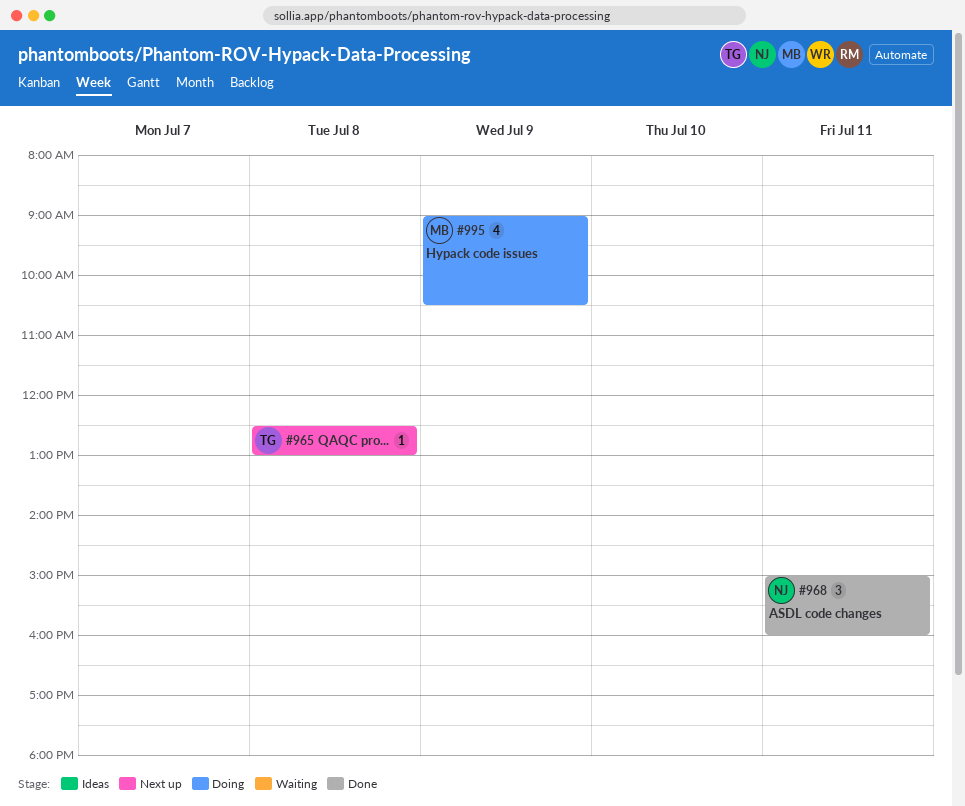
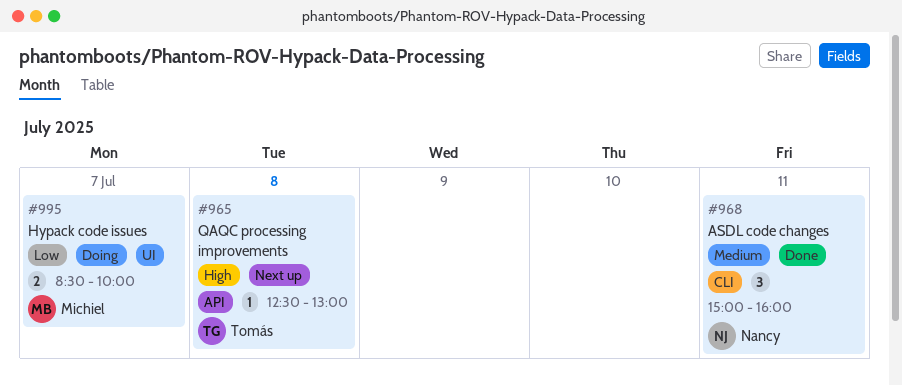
#995, estimate: 4 -> 2
#995, day: Jul 9 -> Jul 7
#995, begins: 09:00 -> 08:30
#995, ends: 10:30 -> 10:00

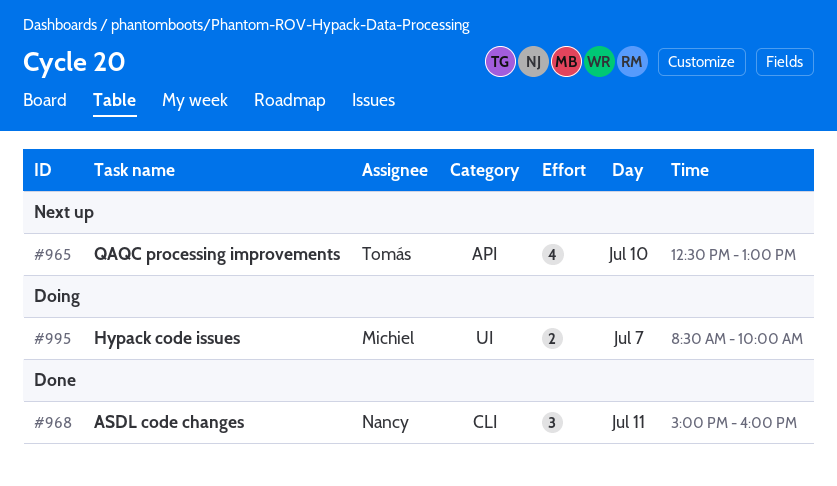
#965, estimate: 1 -> 4
#965, day: Jul 8 -> Jul 10

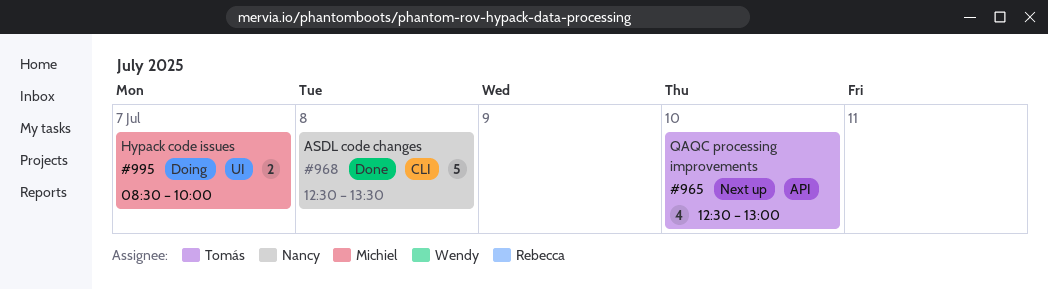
#968, estimate: 3 -> 5
#968, day: Jul 11 -> Jul 8
#968, begins: 15:00 -> 12:30
#968, ends: 16:00 -> 13:30

